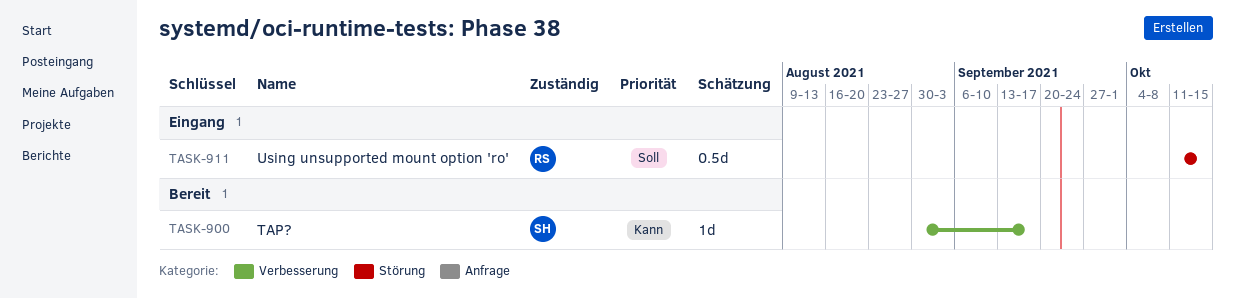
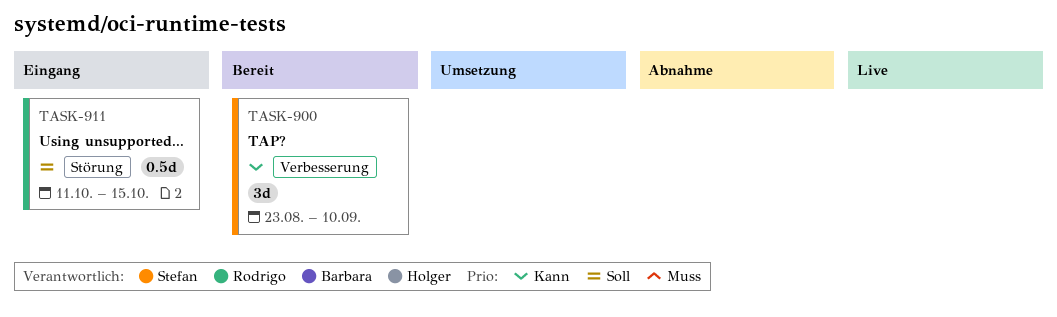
TASK-900, estimate: 1d -> 3d
TASK-900, start: Aug 30 -> Aug 23
TASK-900, due: Sep 17 -> Sep 10

